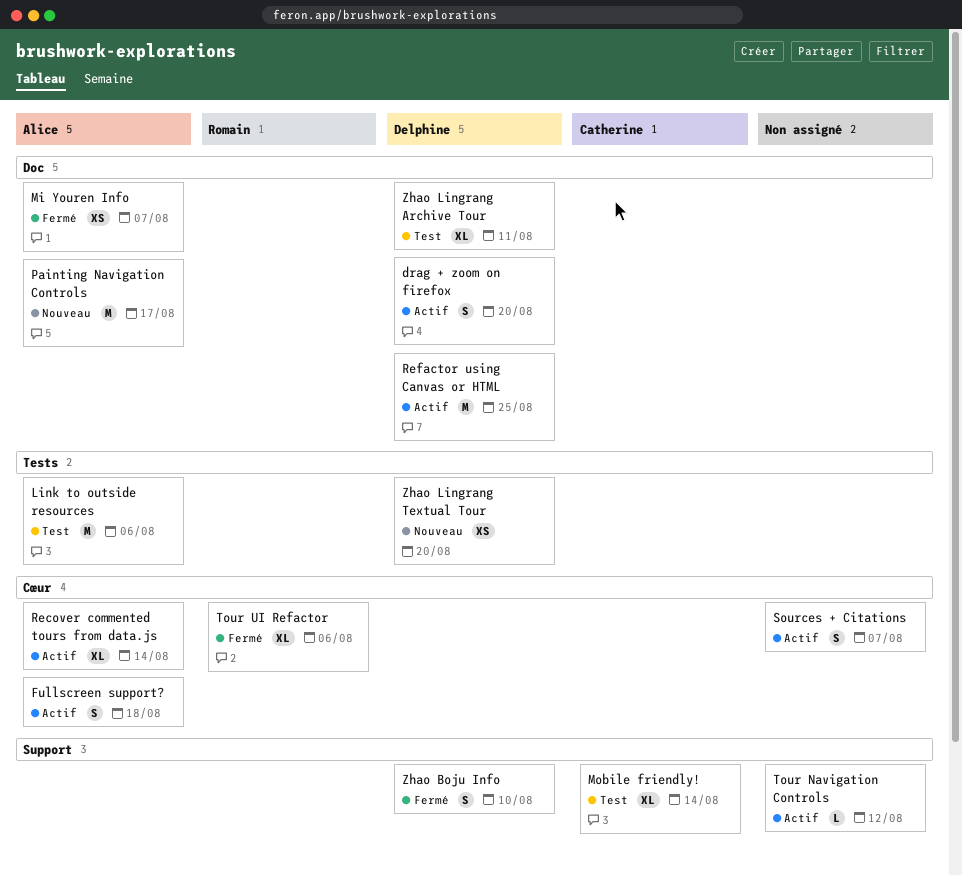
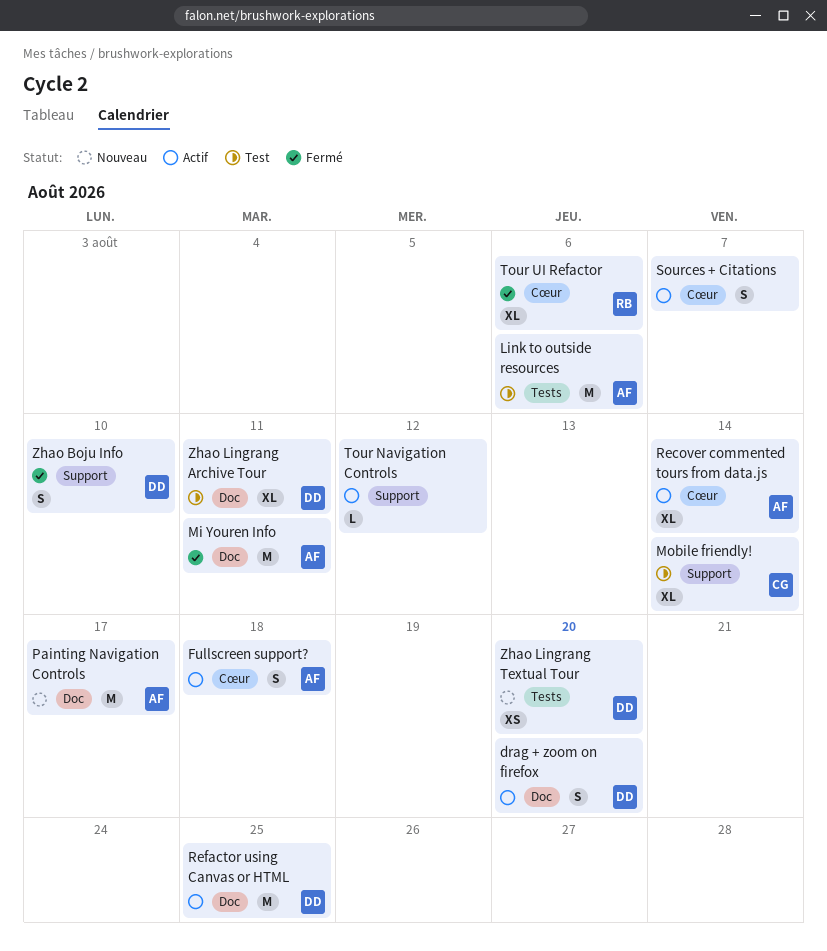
Mi Youren Info, estimate: XS -> M
Mi Youren Info, due: Aug 7 -> Aug 11

